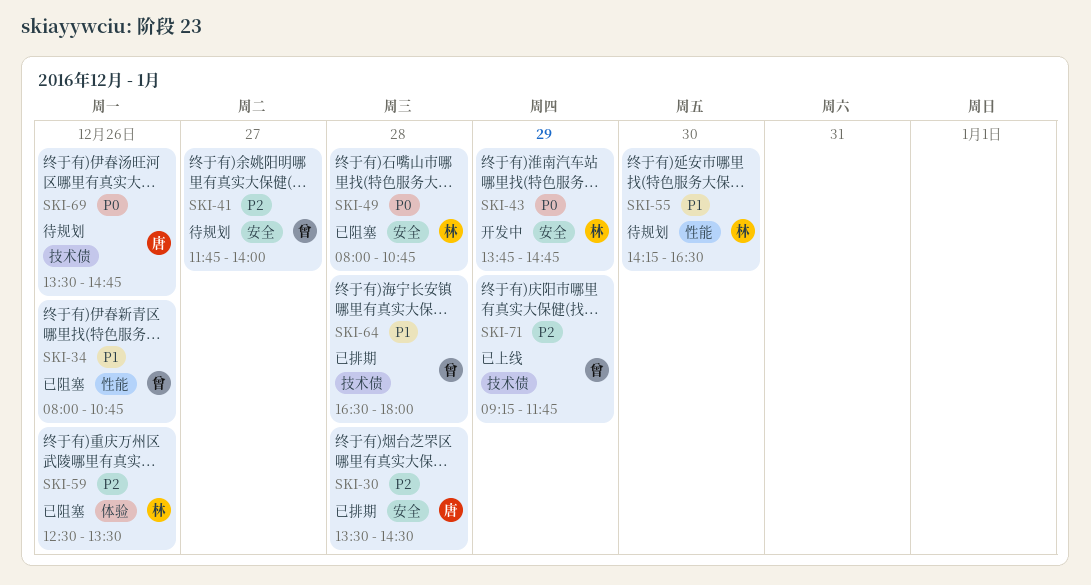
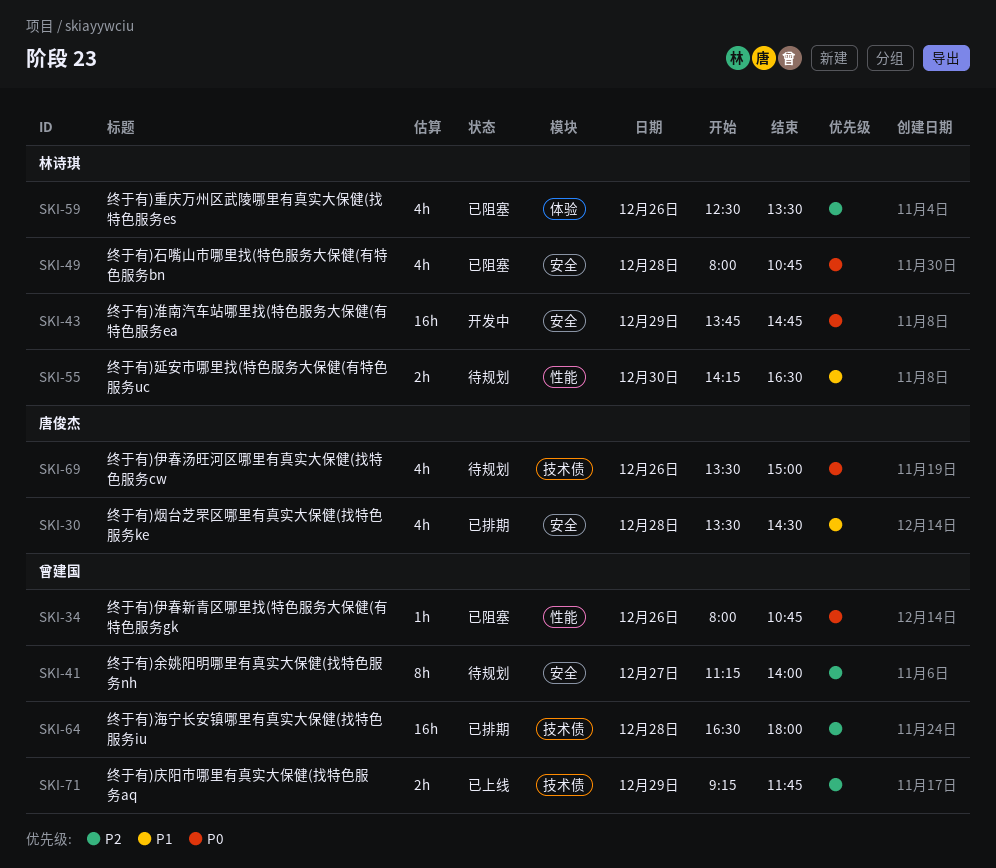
SKI-30, priority: P2 -> P1
SKI-34, priority: P1 -> P0
SKI-41, begins: 11:45 -> 11:15
SKI-64, priority: P1 -> P2
SKI-69, ends: 14:45 -> 15:00

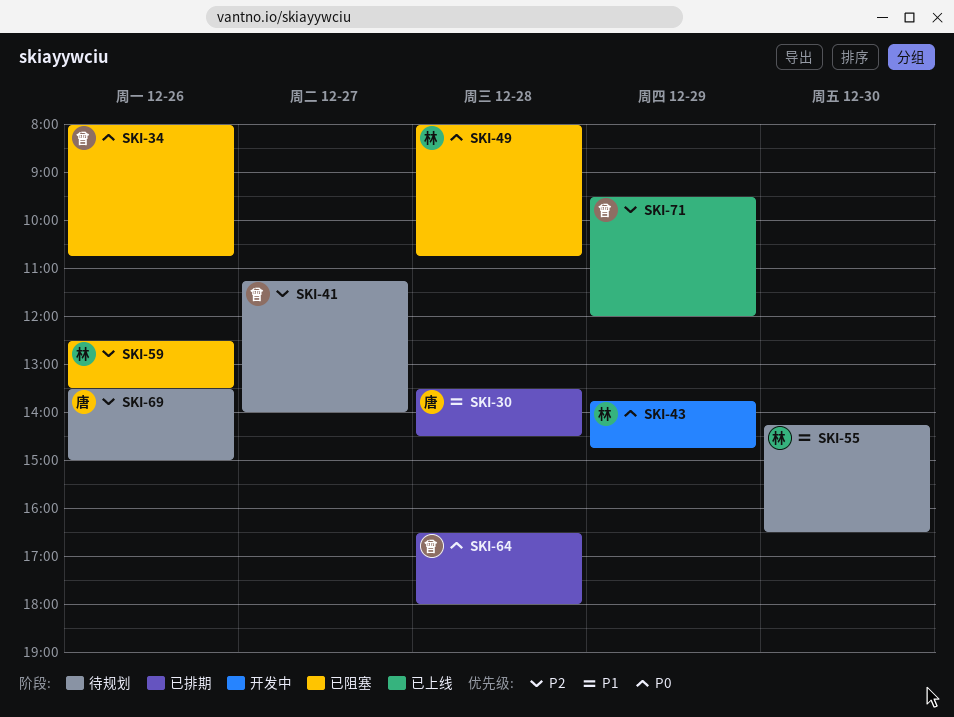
SKI-64, priority: P2 -> P0
SKI-69, priority: P0 -> P2
SKI-71, begins: 09:15 -> 09:30
SKI-71, ends: 11:45 -> 12:00

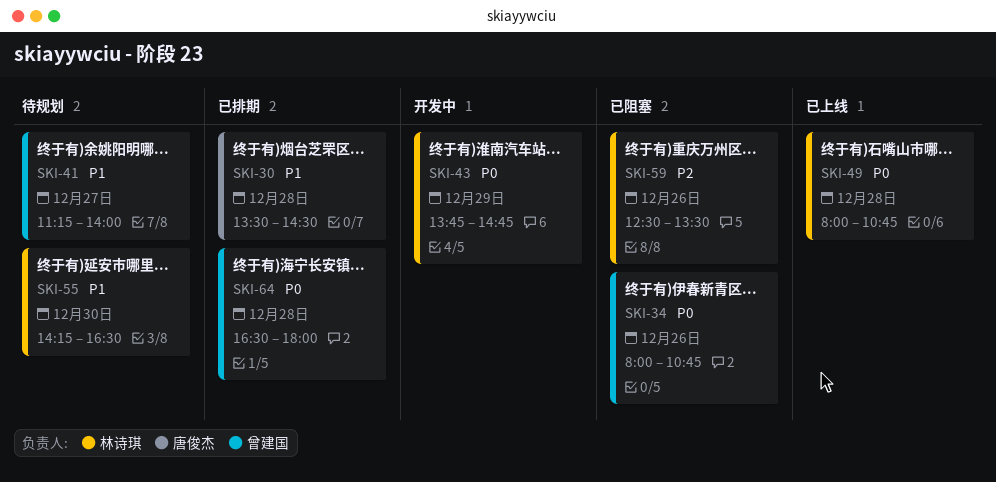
SKI-41, priority: P2 -> P1
SKI-49, status: 已阻塞 -> 已上线
SKI-69: present -> none
SKI-71: present -> none

